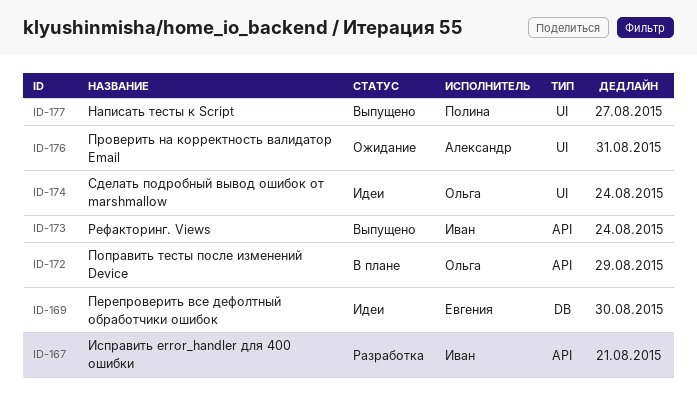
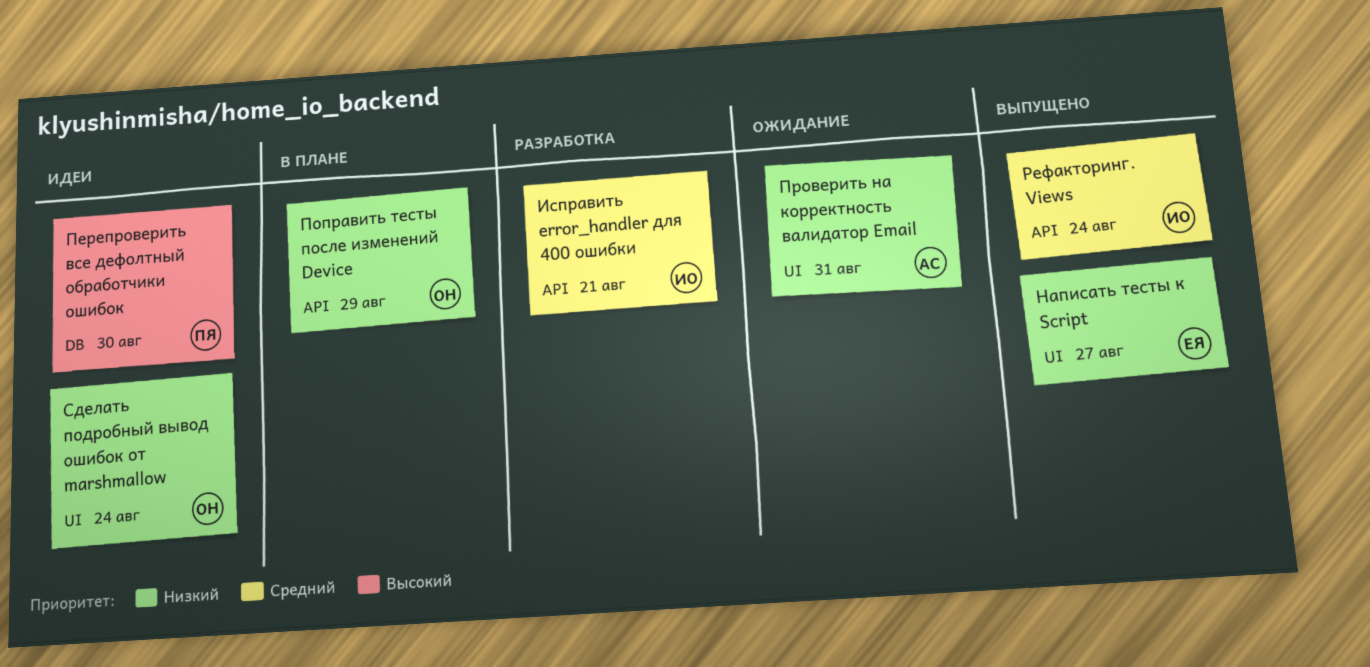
Написать тесты к Script, owner: Полина -> Евгения
Перепроверить все дефолтный обработчики ошибок, owner: Евгения -> Полина

